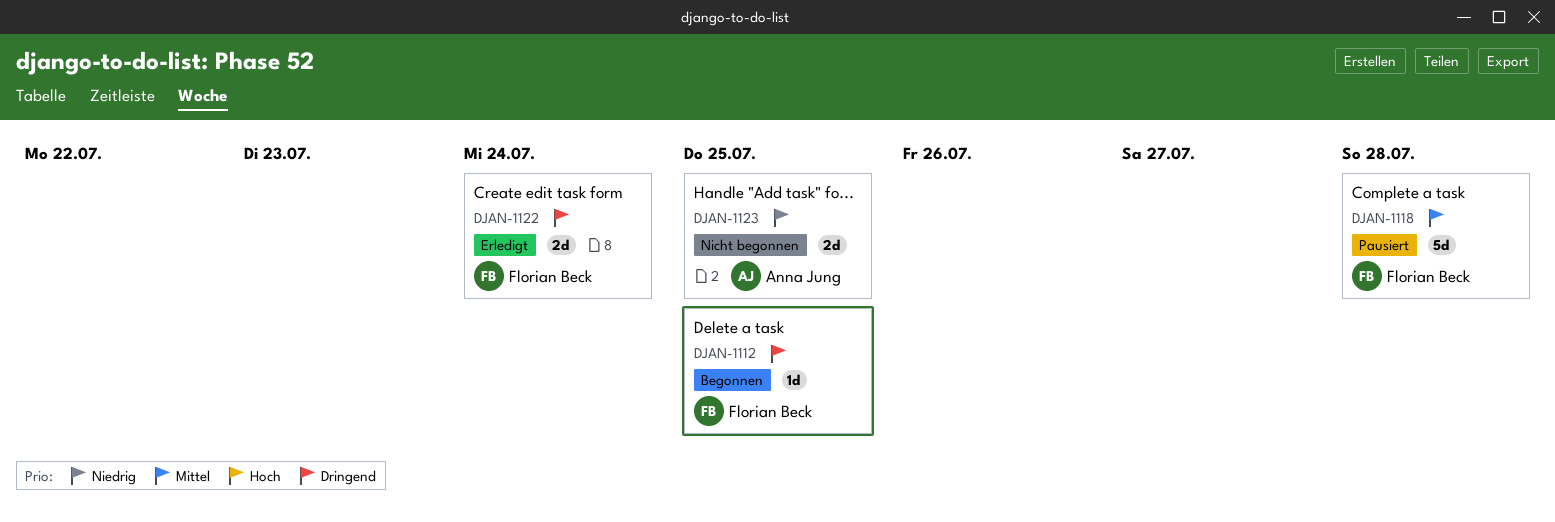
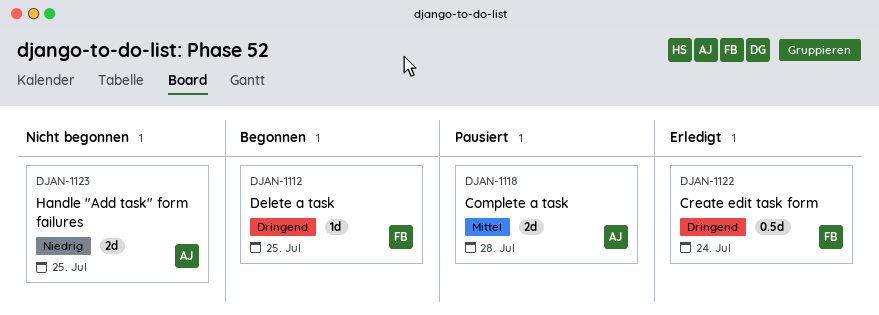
DJAN-1118, owner: Florian Beck -> Anna Jung
DJAN-1118, estimate: 5d -> 2d
DJAN-1122, estimate: 2d -> 0.5d

